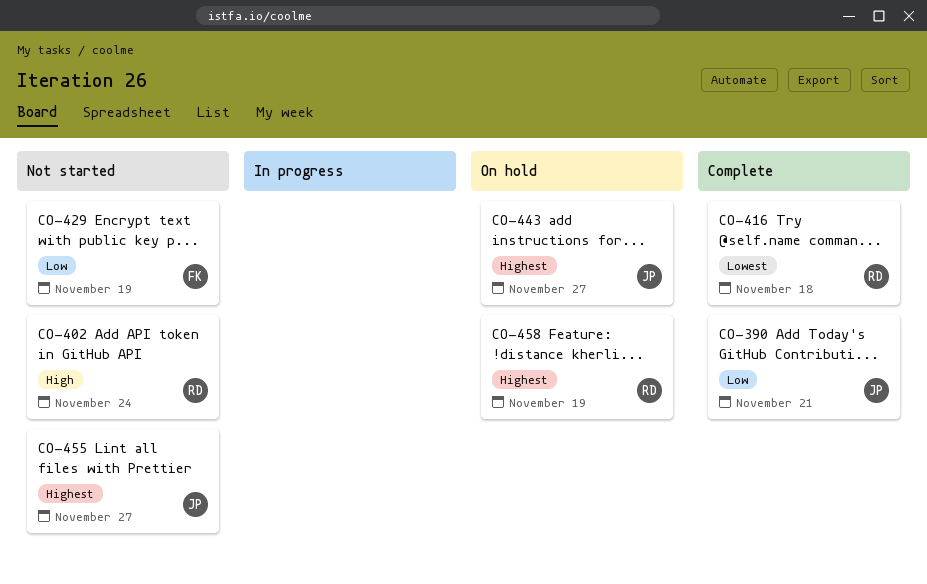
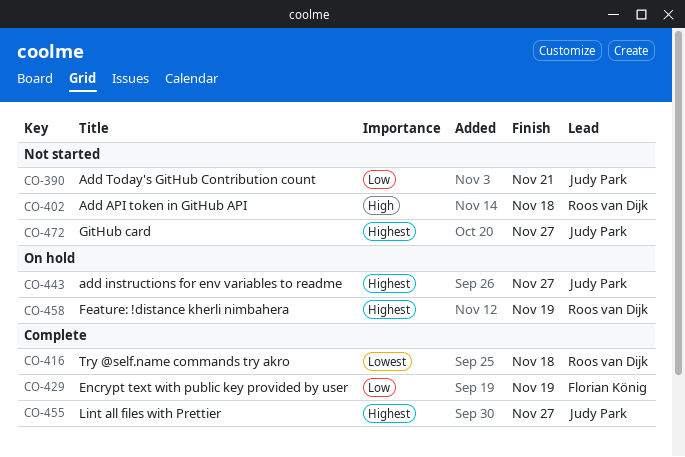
CO-390, status: Complete -> Not started
CO-402, due: Nov 24 -> Nov 18
CO-429, status: Not started -> Complete
CO-455, status: Not started -> Complete
CO-472: none -> present

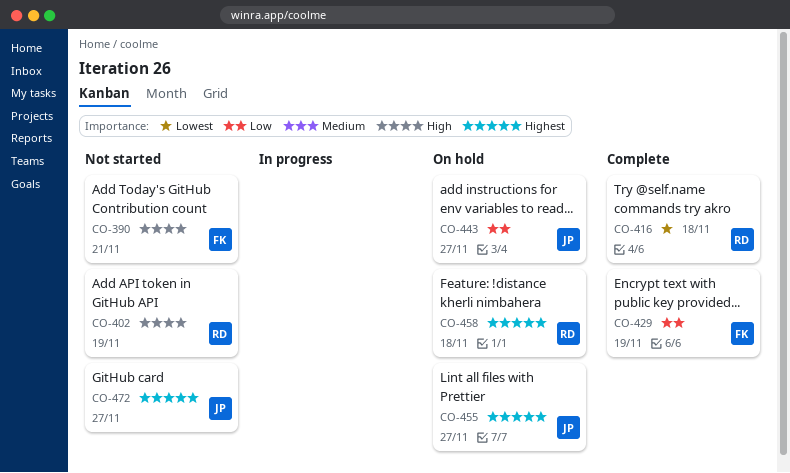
CO-390, owner: Judy Park -> Florian König
CO-390, priority: Low -> High
CO-402, due: Nov 18 -> Nov 19
CO-443, priority: Highest -> Low
CO-455, status: Complete -> On hold
CO-458, due: Nov 19 -> Nov 18

